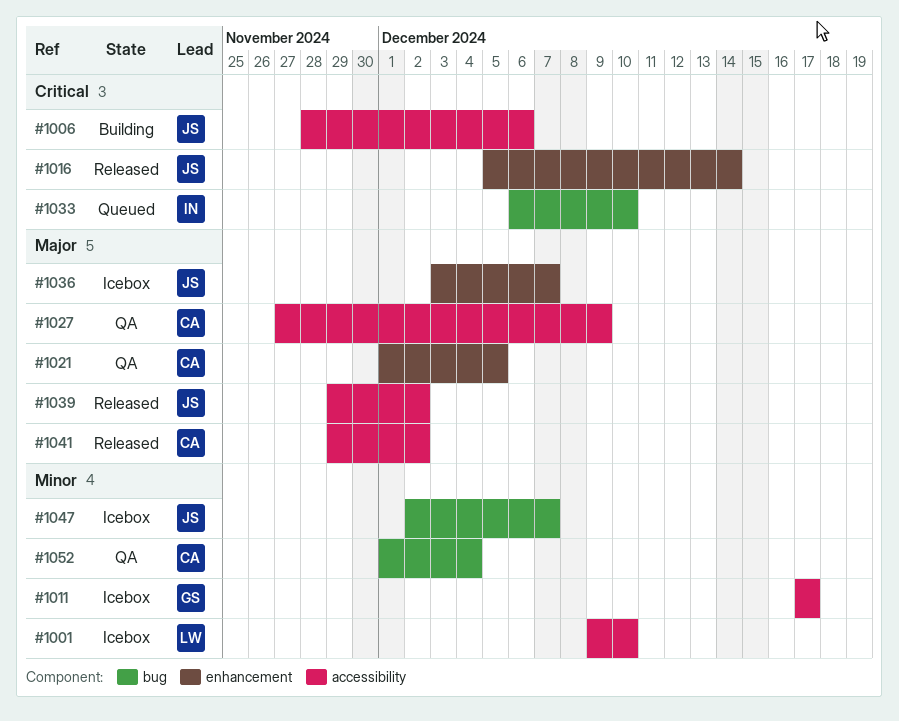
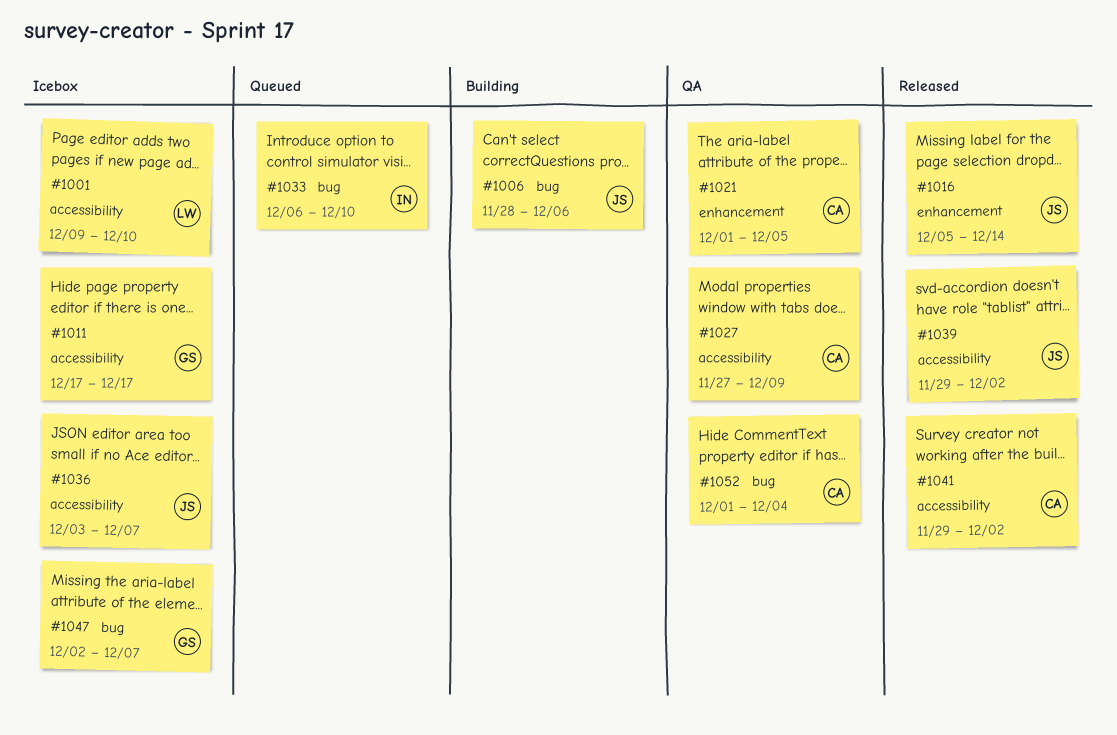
#1006, label: accessibility -> bug
#1036, label: enhancement -> accessibility
#1047, owner: JS -> GS

